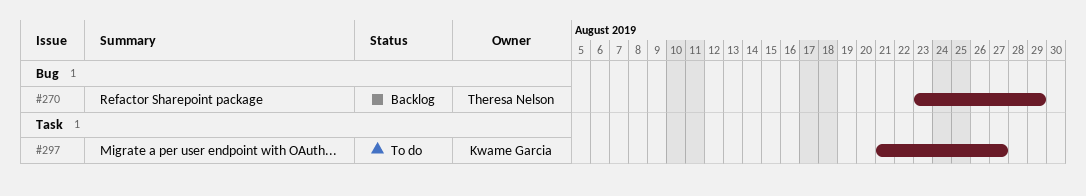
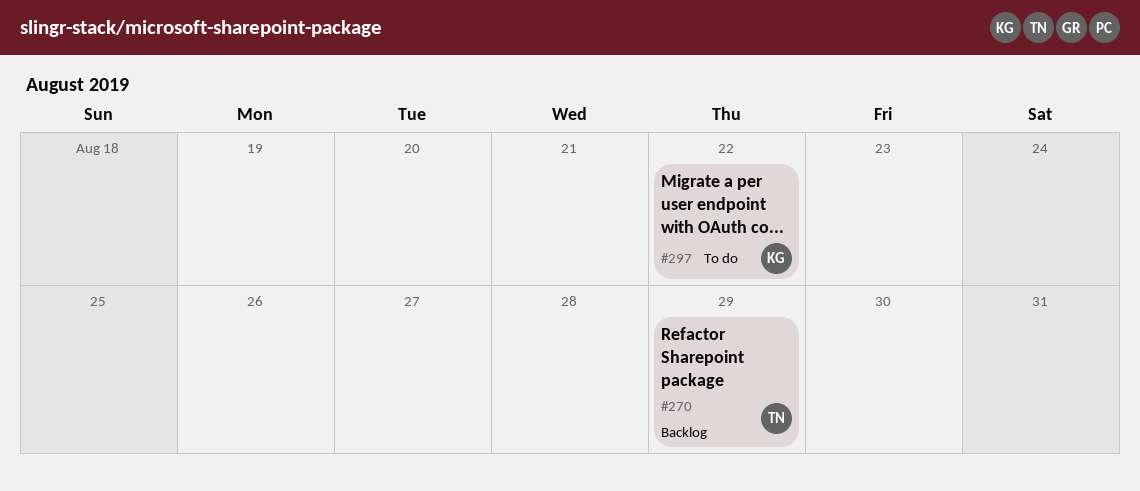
#297, due: Aug 27 -> Aug 22

